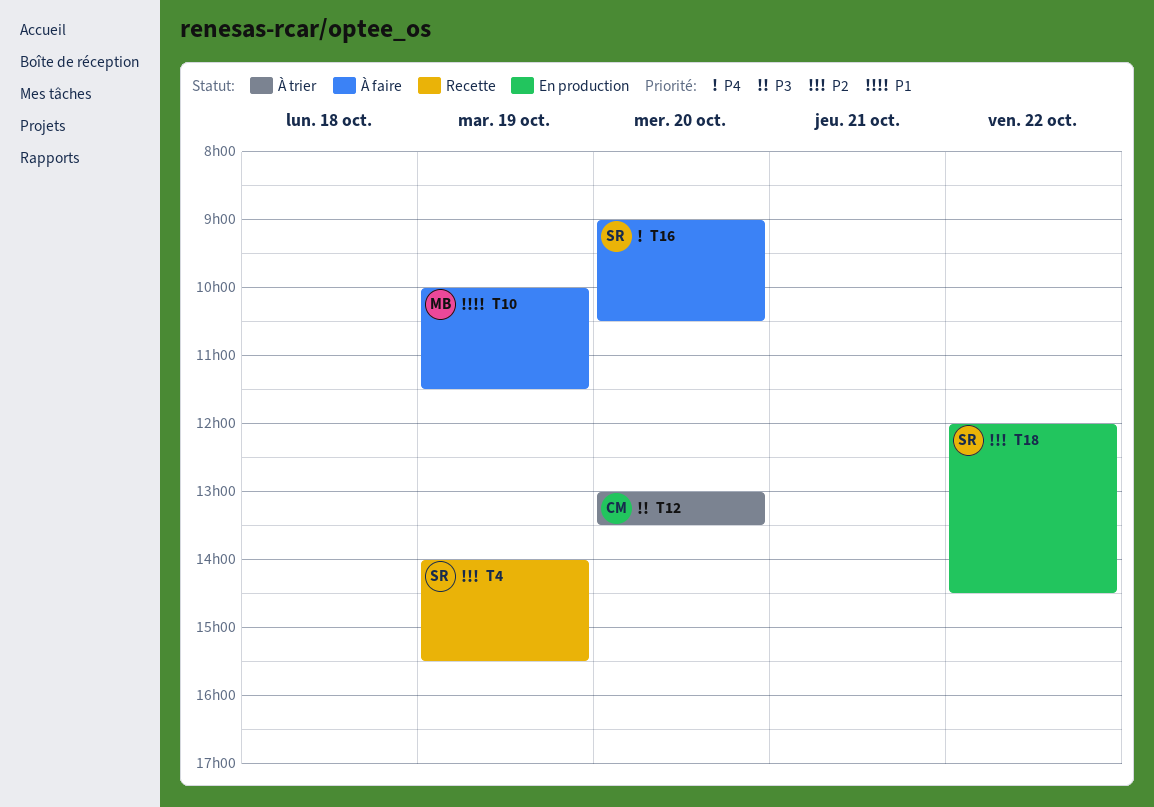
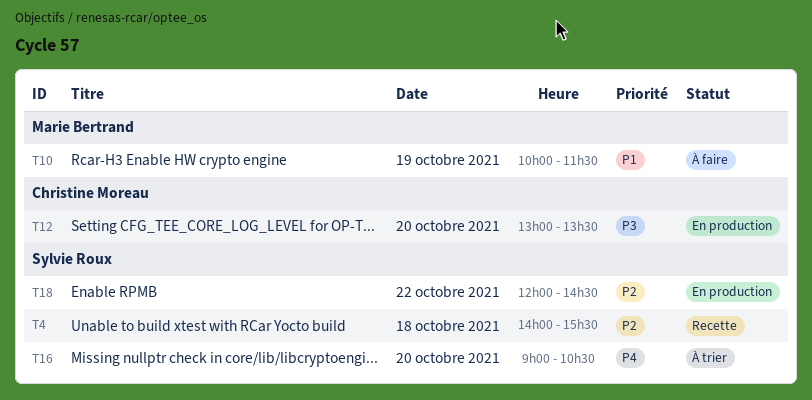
T4, day: Oct 19 -> Oct 18
T12, status: À trier -> En production
T16, status: À faire -> À trier

